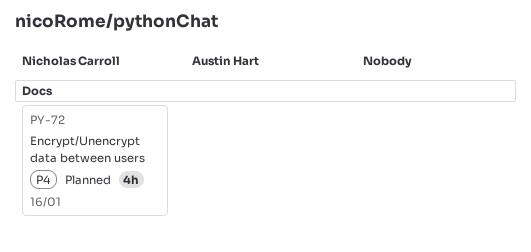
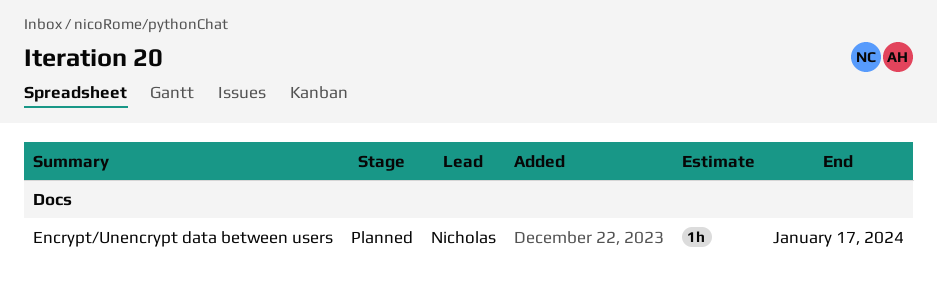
Encrypt/Unencrypt data between users, estimate: 4h -> 1h
Encrypt/Unencrypt data between users, due: Jan 16 -> Jan 17

